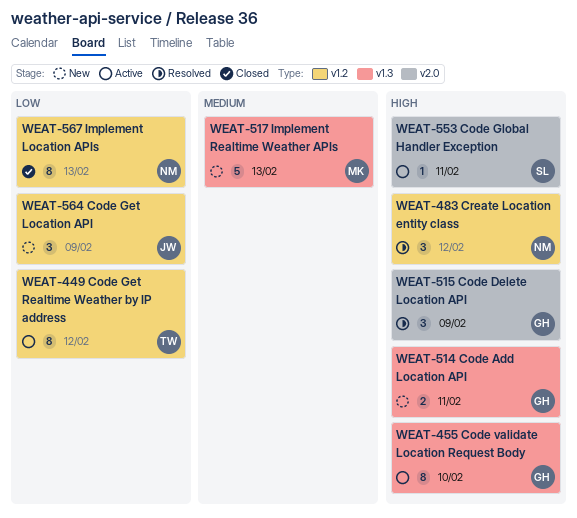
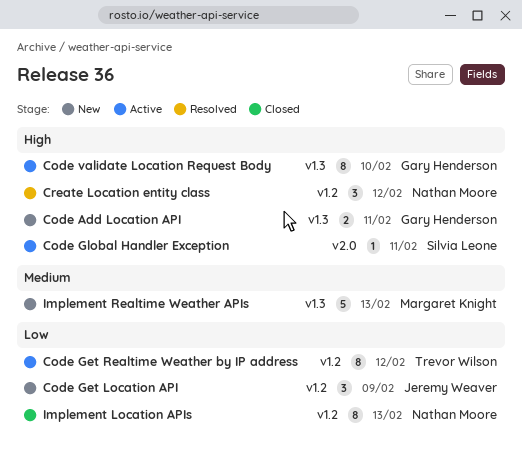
Code Delete Location API: present -> none

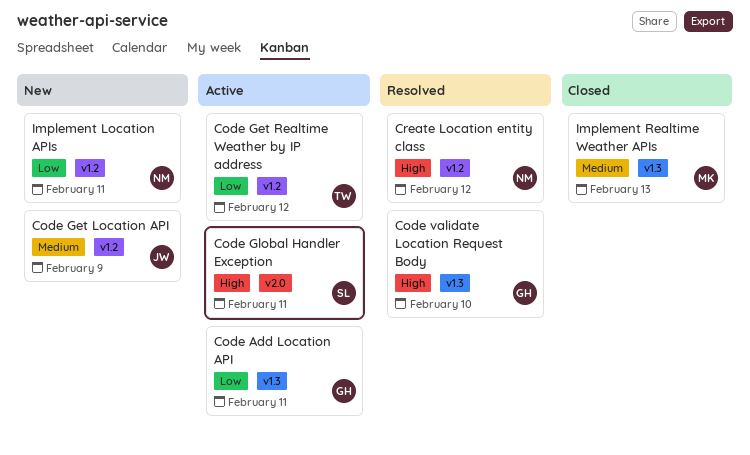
Code Add Location API, status: New -> Active
Code Add Location API, priority: High -> Low
Code Get Location API, priority: Low -> Medium
Code validate Location Request Body, status: Active -> Resolved
Implement Location APIs, status: Closed -> New
Implement Location APIs, due: Feb 13 -> Feb 11
Implement Realtime Weather APIs, status: New -> Closed

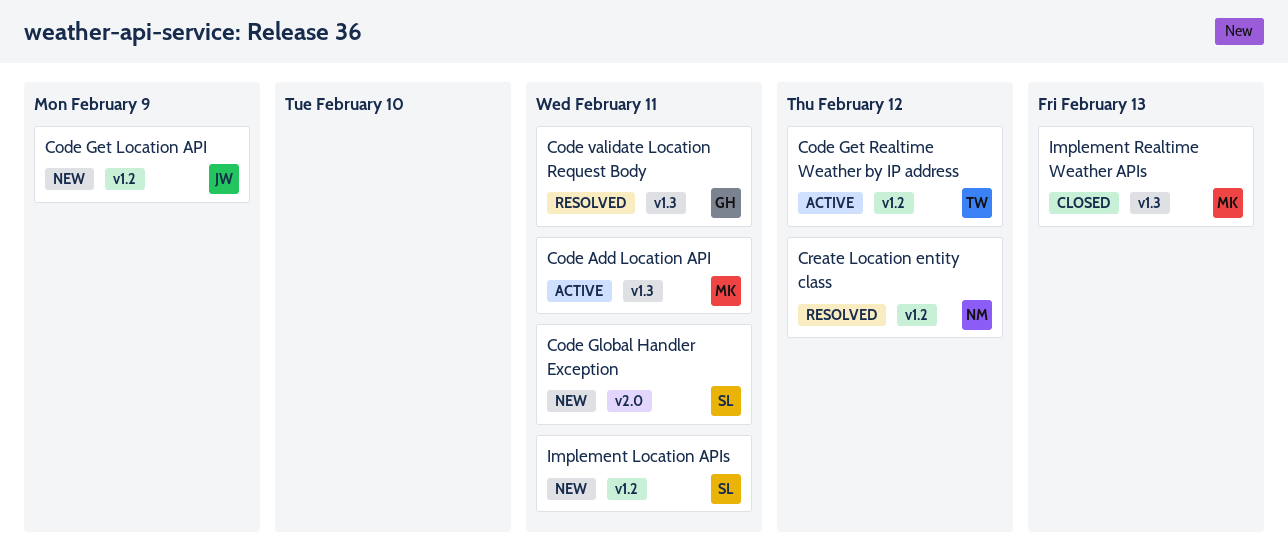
Code Add Location API, owner: GH -> MK
Code Global Handler Exception, status: Active -> New
Code validate Location Request Body, due: Feb 10 -> Feb 11
Implement Location APIs, owner: NM -> SL

